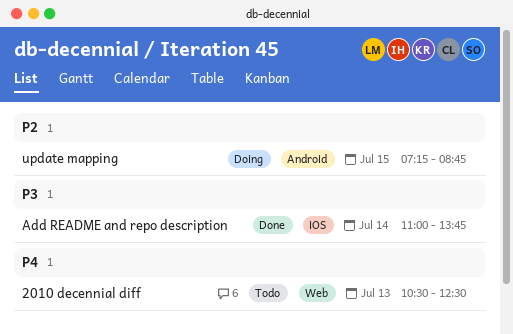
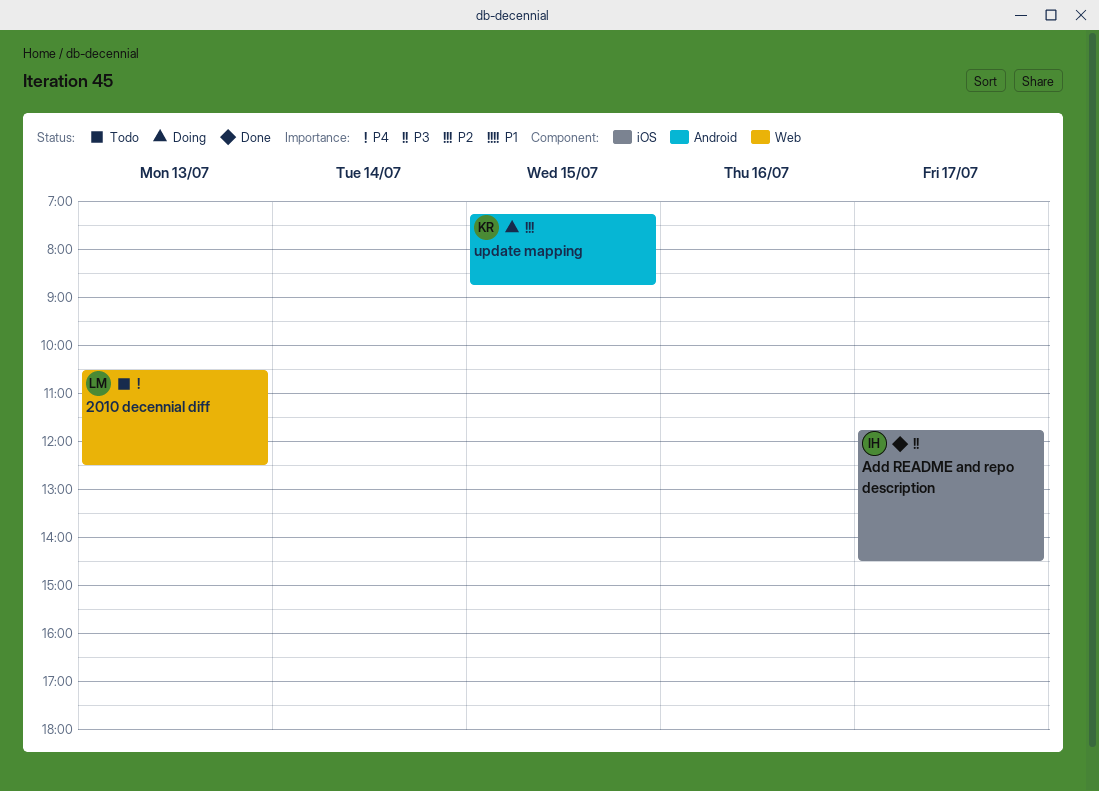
Add README and repo description, day: Jul 14 -> Jul 17
Add README and repo description, begins: 11:00 -> 11:45
Add README and repo description, ends: 13:45 -> 14:30

